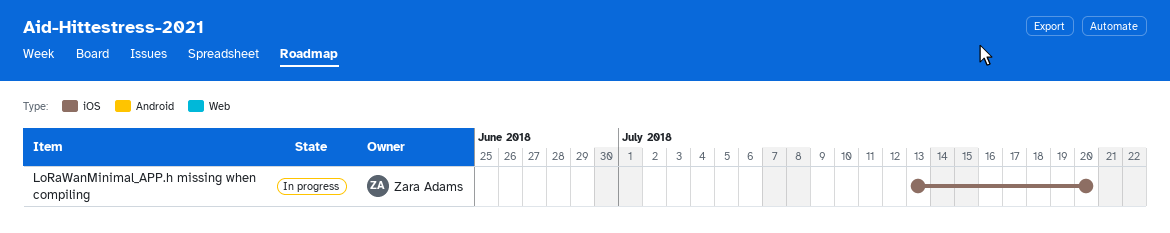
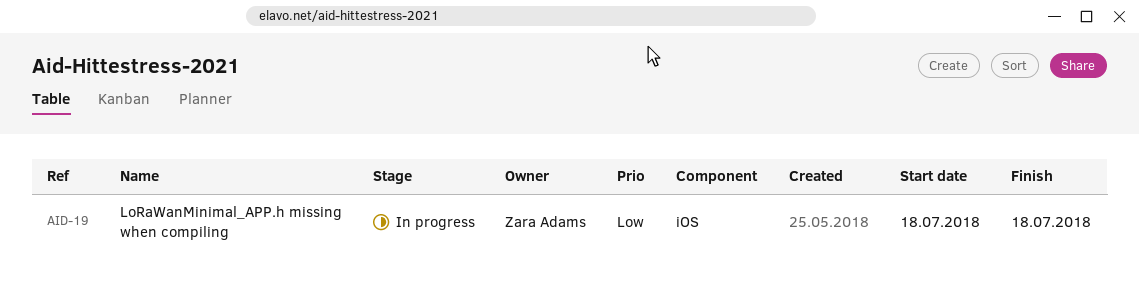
LoRaWanMinimal_APP.h missing when compiling, start: Jul 13 -> Jul 18
LoRaWanMinimal_APP.h missing when compiling, due: Jul 20 -> Jul 18

